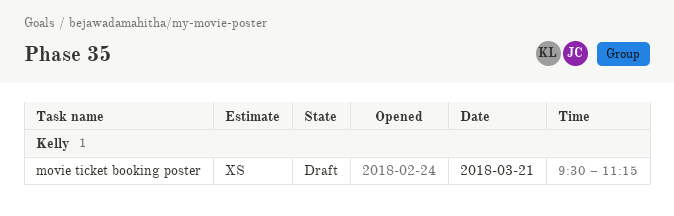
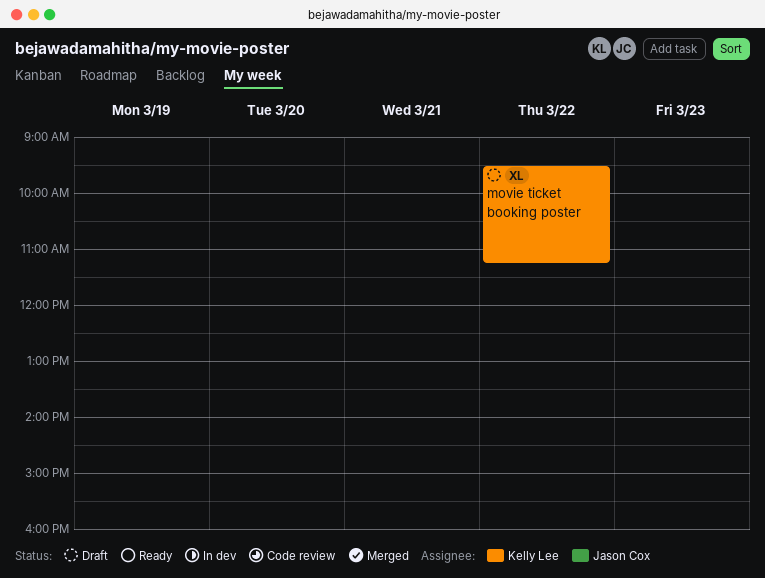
movie ticket booking poster, estimate: XS -> XL
movie ticket booking poster, day: Mar 21 -> Mar 22

